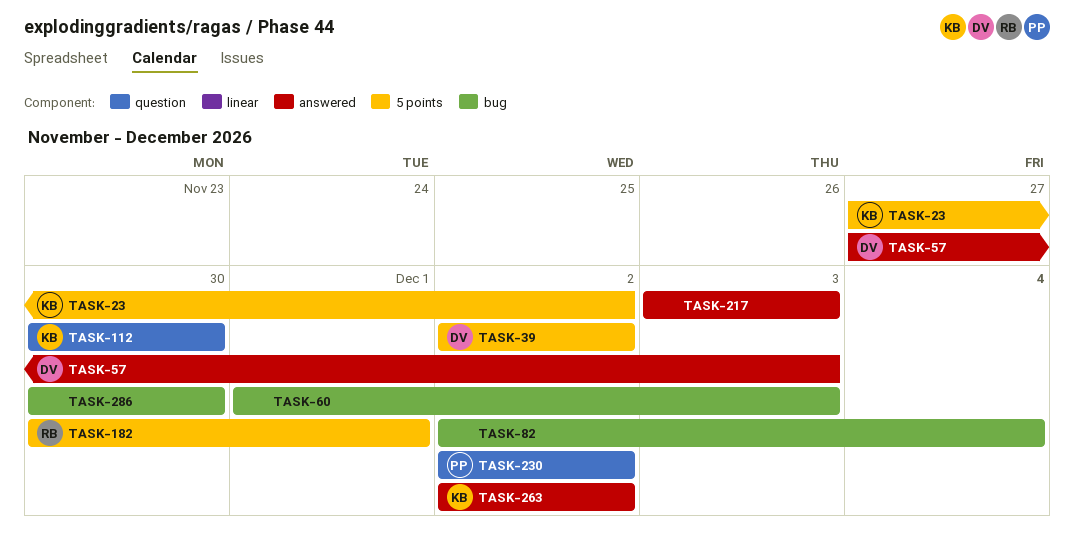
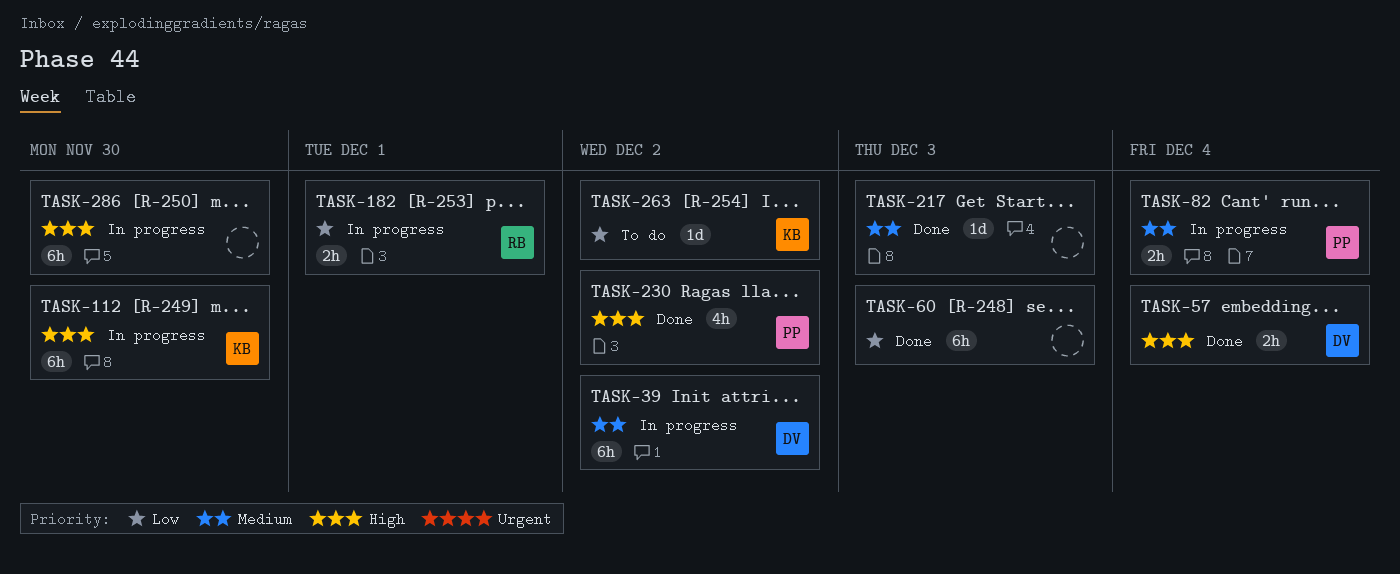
TASK-23: present -> none
TASK-57, due: Dec 3 -> Dec 4
TASK-82, owner: none -> PP

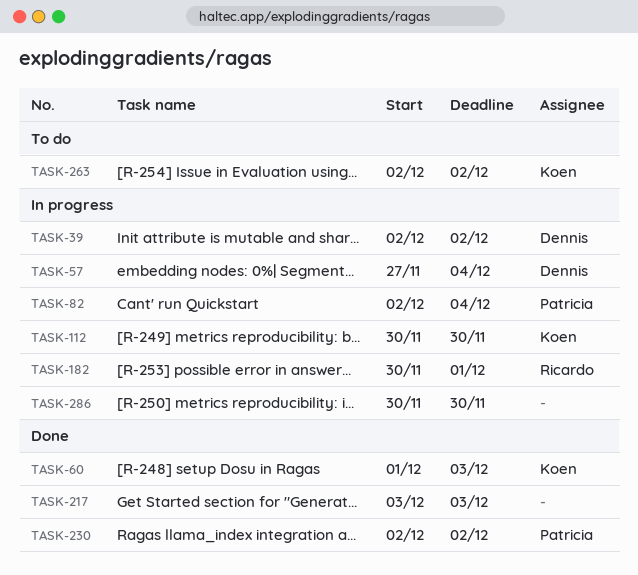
TASK-57, status: Done -> In progress
TASK-60, owner: none -> Koen

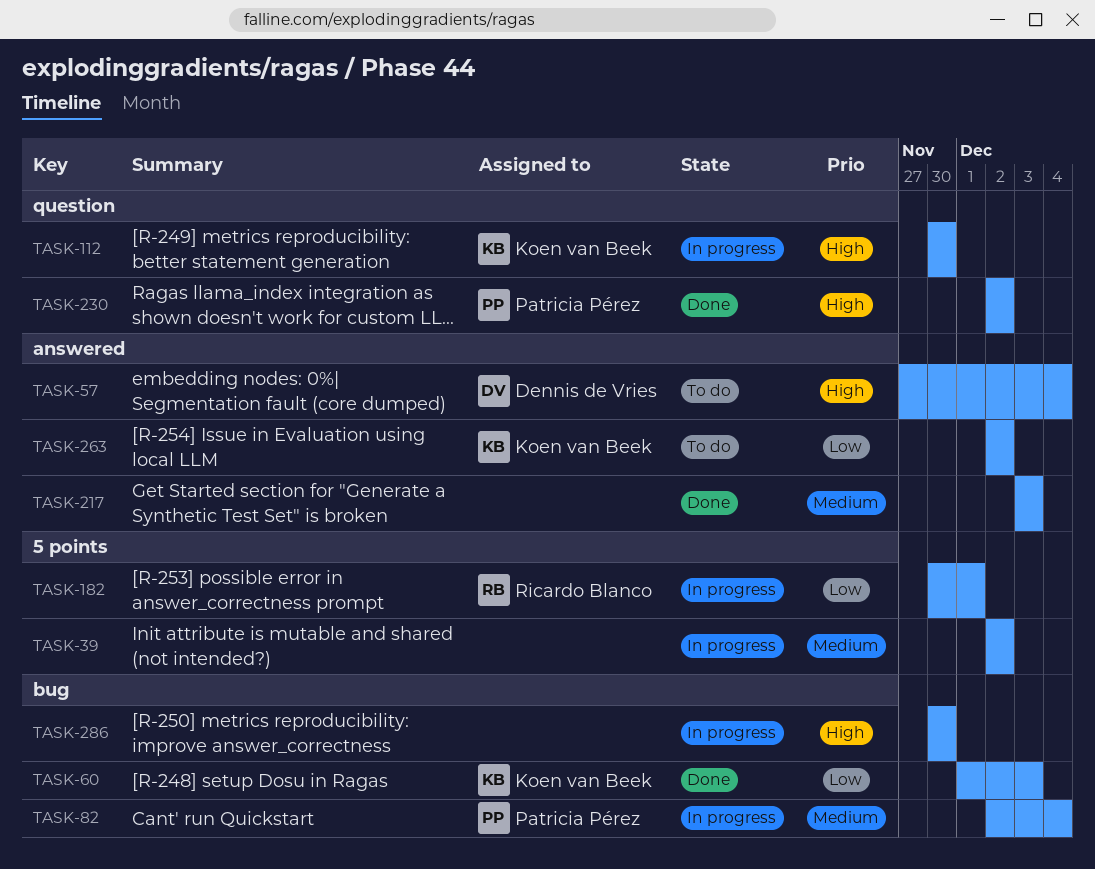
TASK-39, owner: Dennis de Vries -> none
TASK-57, status: In progress -> To do

